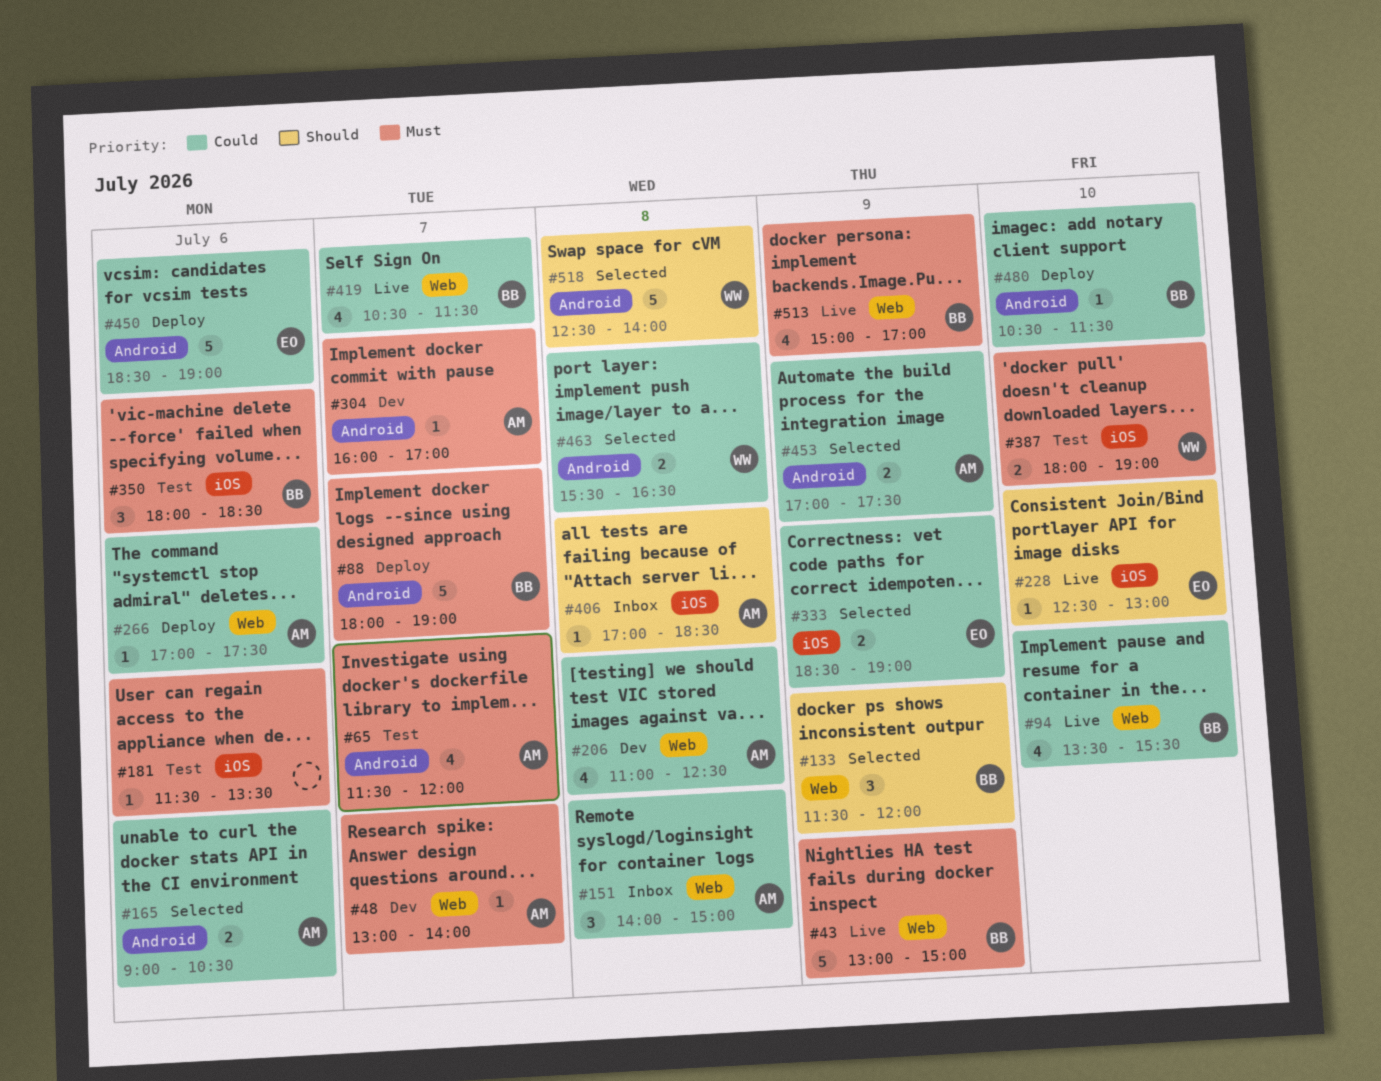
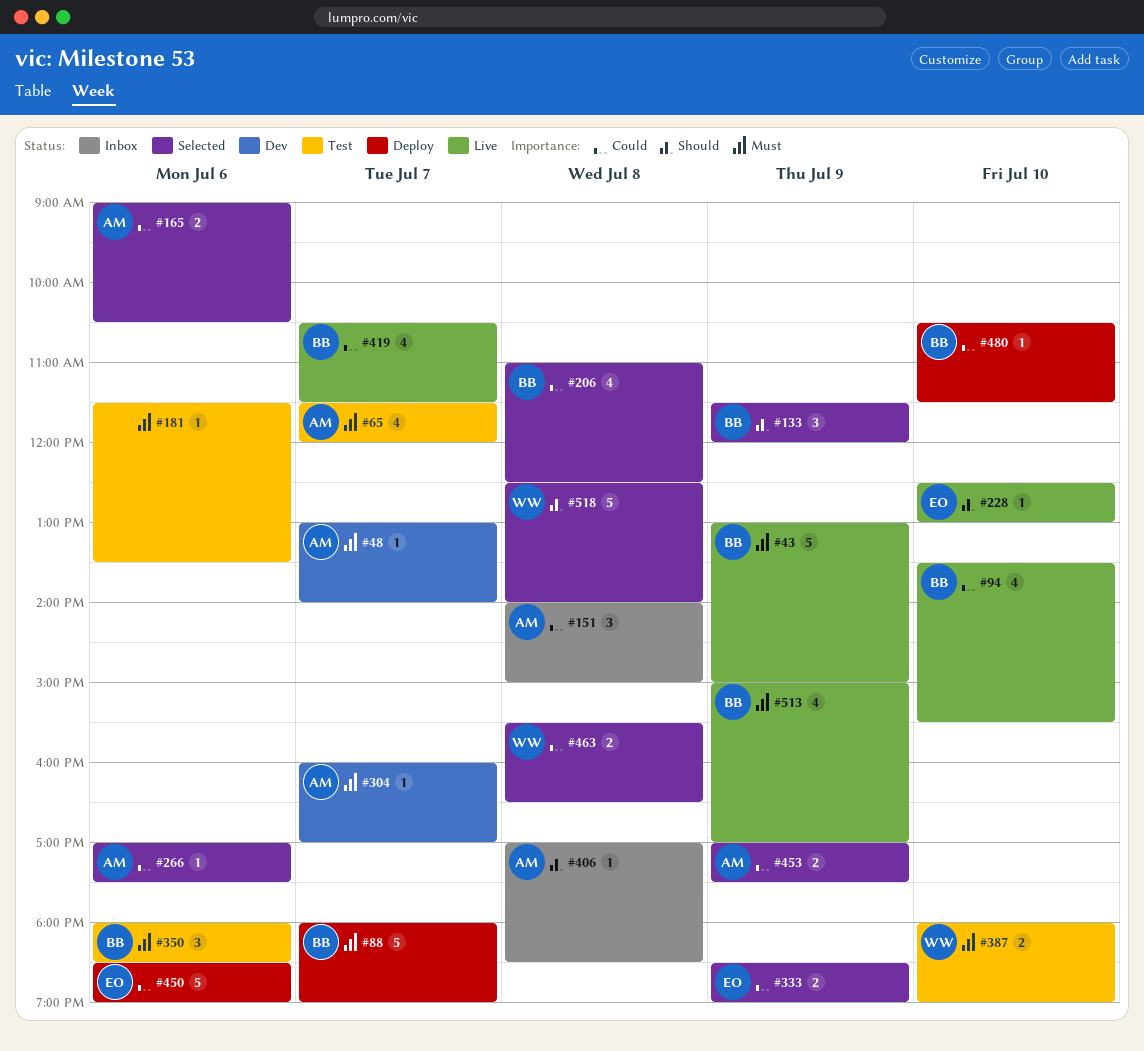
#206, status: Dev -> Selected
#206, owner: AM -> BB
#266, status: Deploy -> Selected

